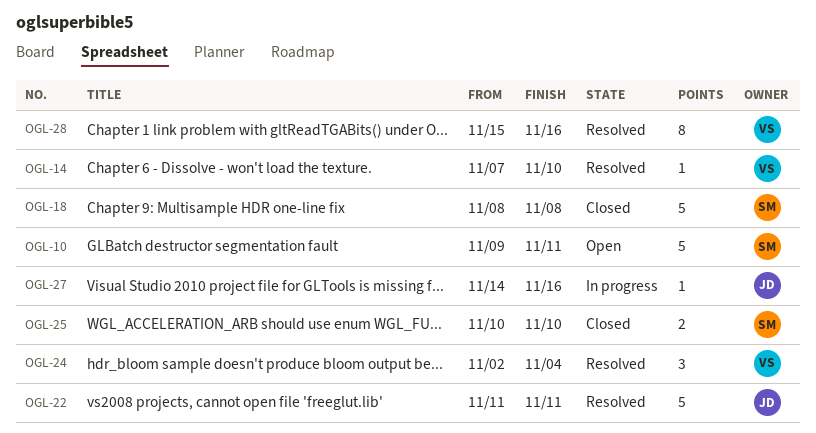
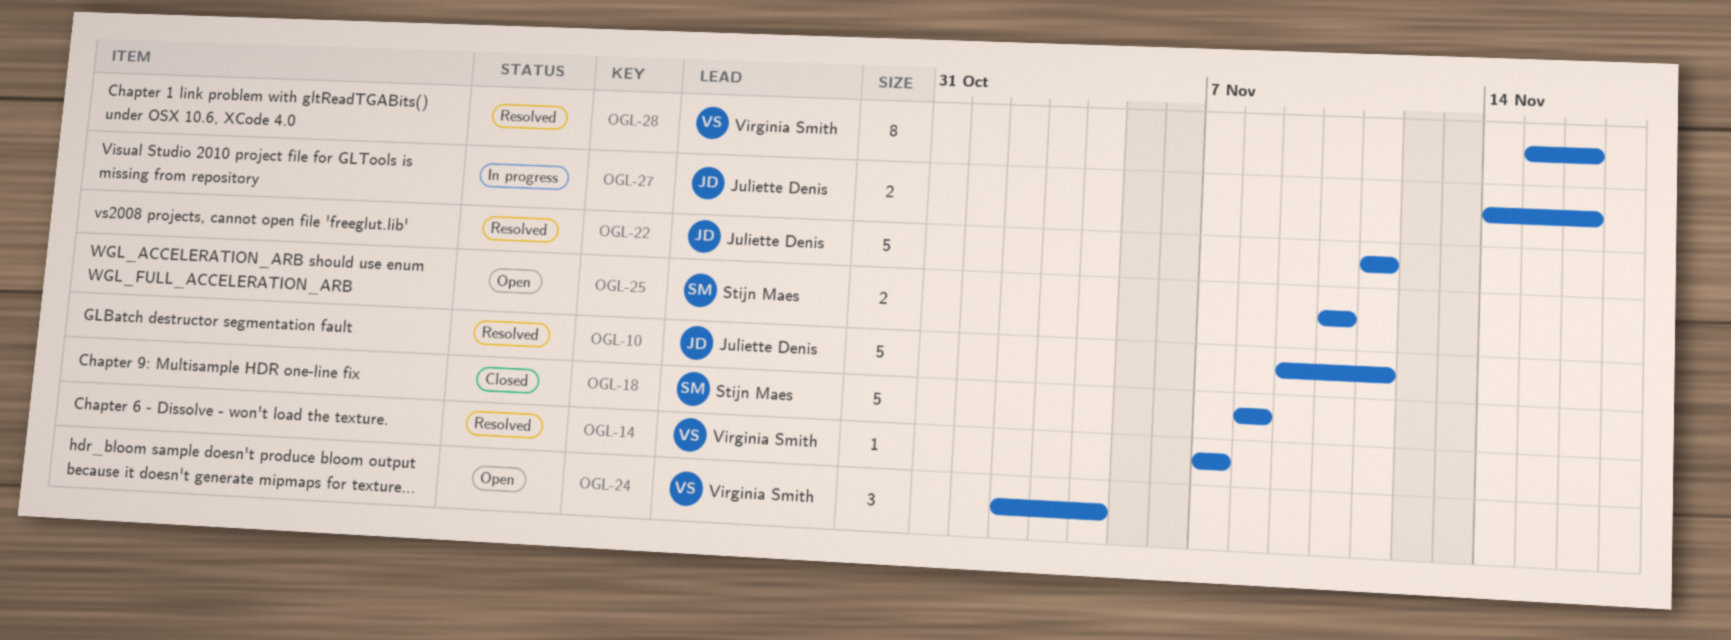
OGL-10, status: Open -> Resolved
OGL-10, owner: Stijn Maes -> Juliette Denis
OGL-14, due: Nov 10 -> Nov 7
OGL-24, status: Resolved -> Open
OGL-25, status: Closed -> Open
OGL-27, estimate: 1 -> 2

